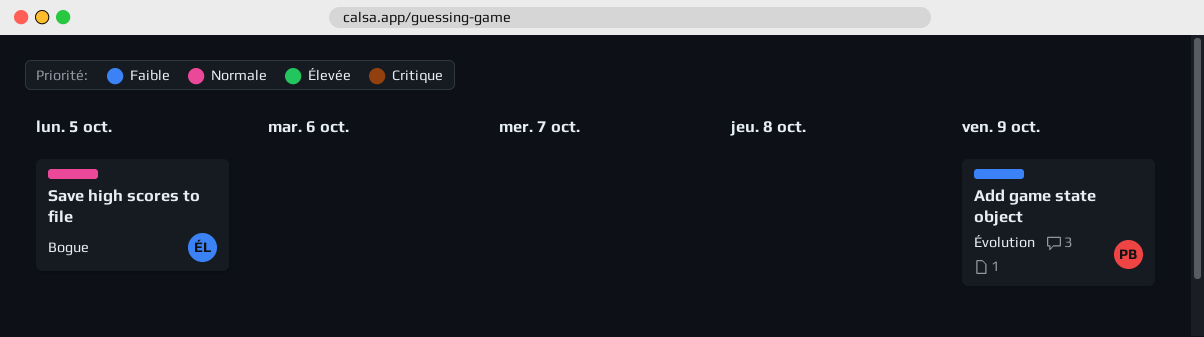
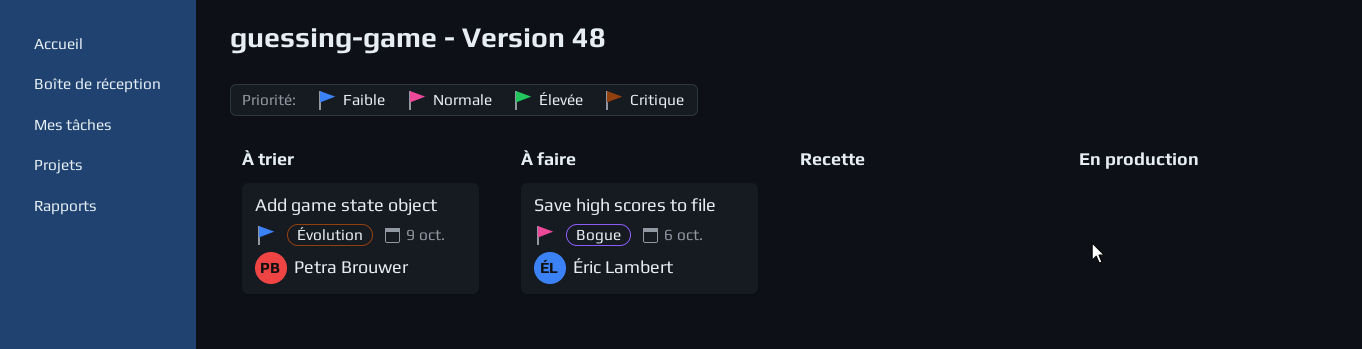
Save high scores to file, due: Oct 5 -> Oct 6

